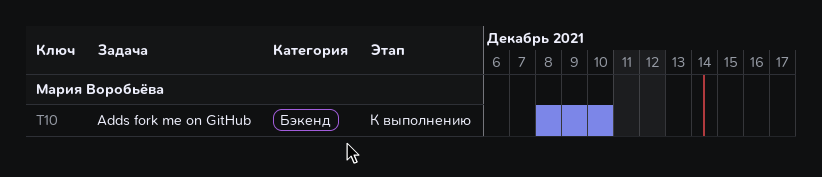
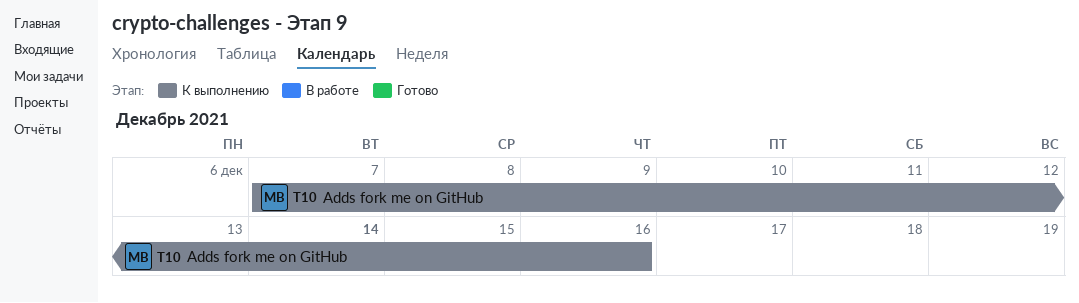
T10, start: Dec 8 -> Dec 7
T10, due: Dec 10 -> Dec 16

